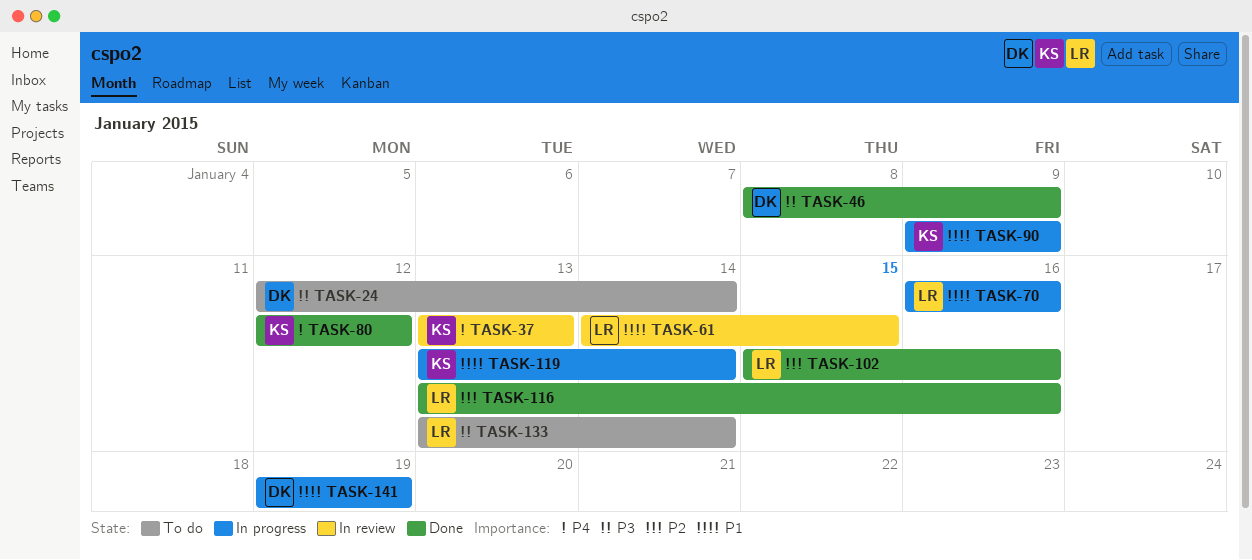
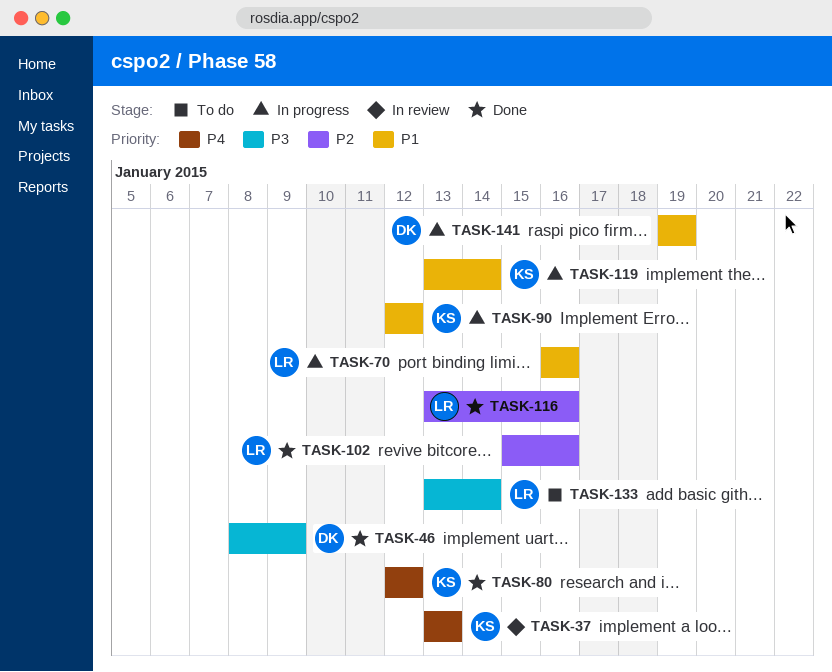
TASK-24: present -> none
TASK-61: present -> none
TASK-90, start: Jan 9 -> Jan 12
TASK-90, due: Jan 9 -> Jan 12

